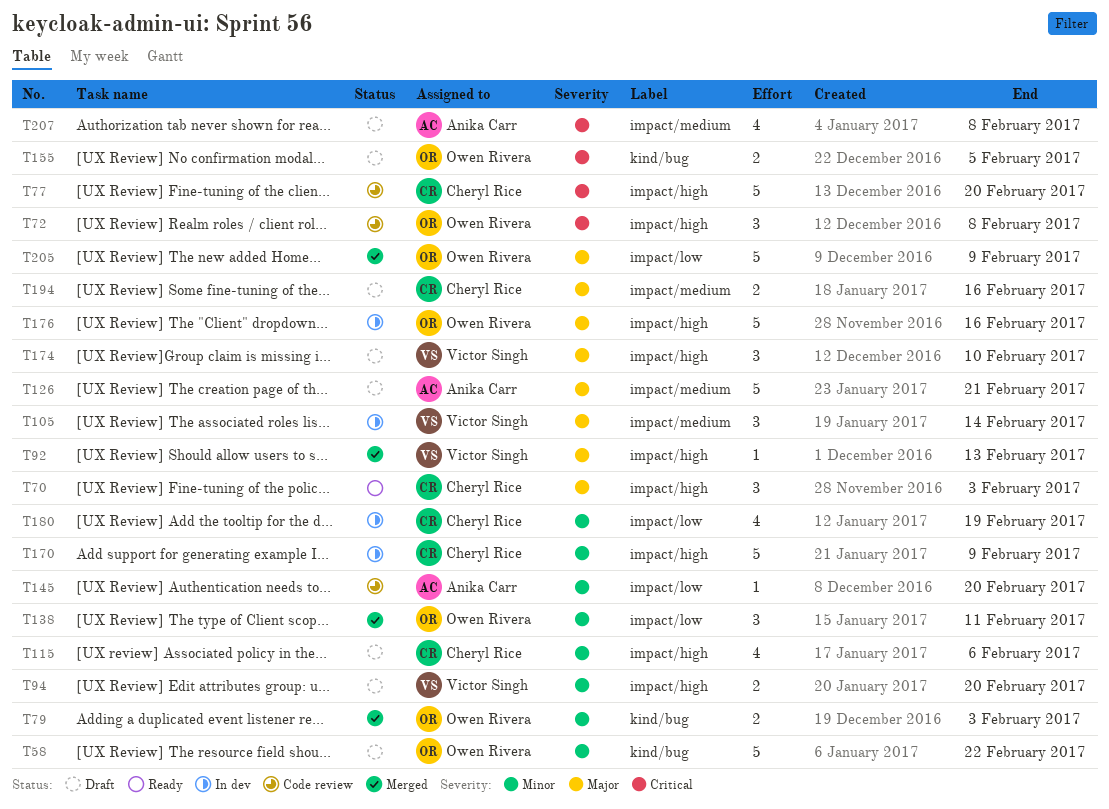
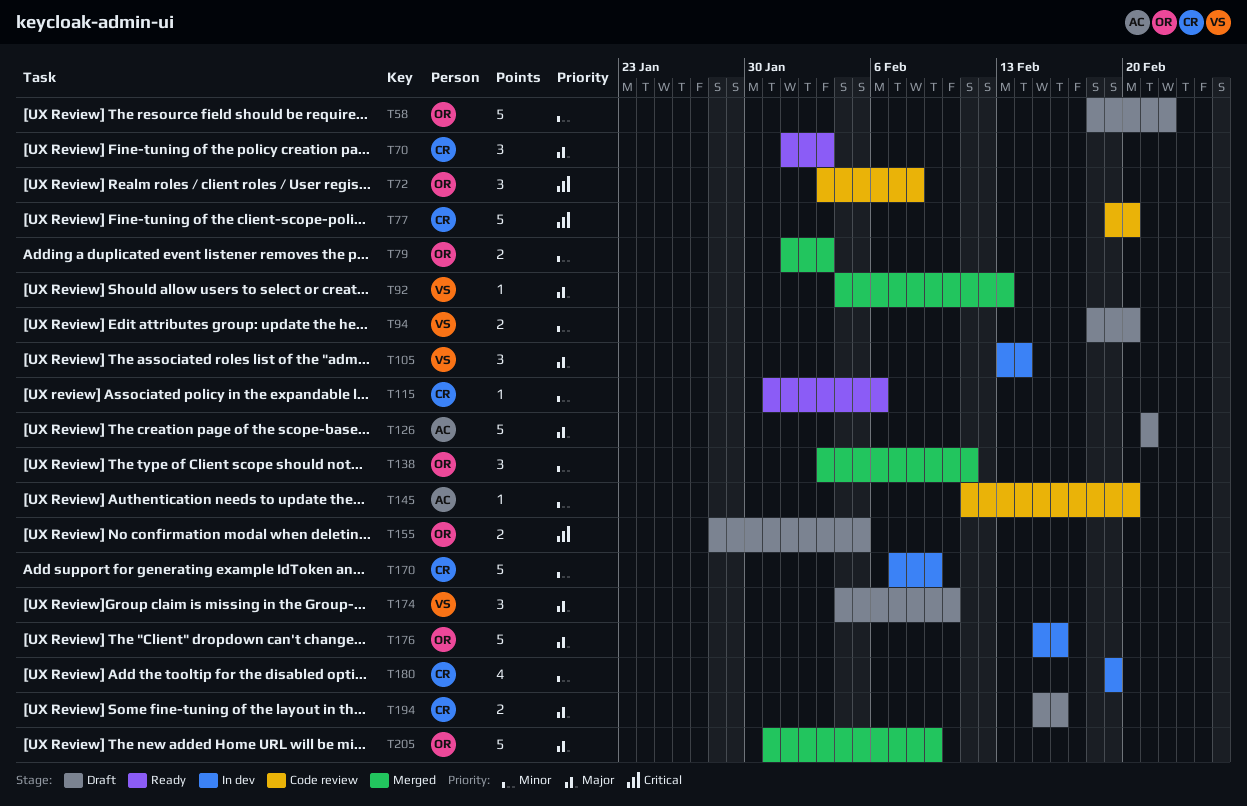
T115, status: Draft -> Ready
T115, estimate: 4 -> 1
T207: present -> none

